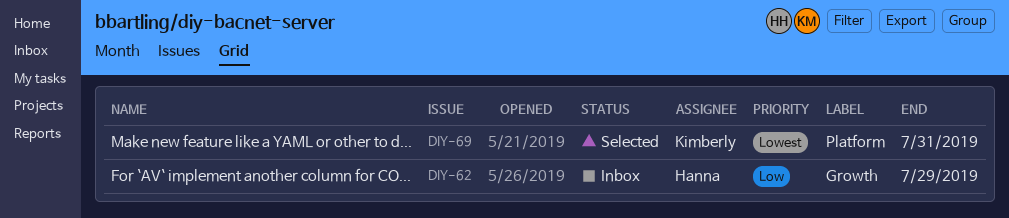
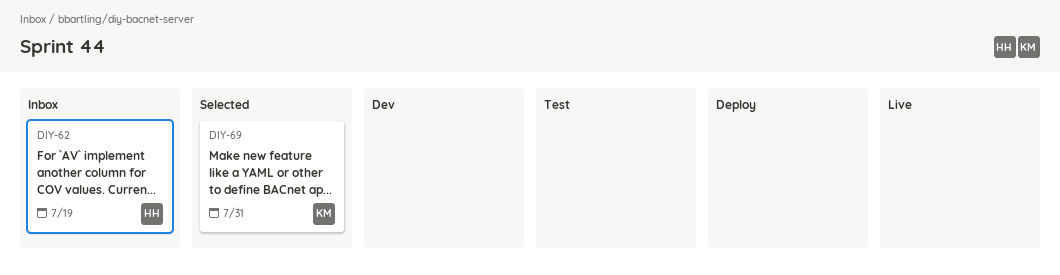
DIY-62, due: Jul 29 -> Jul 19

